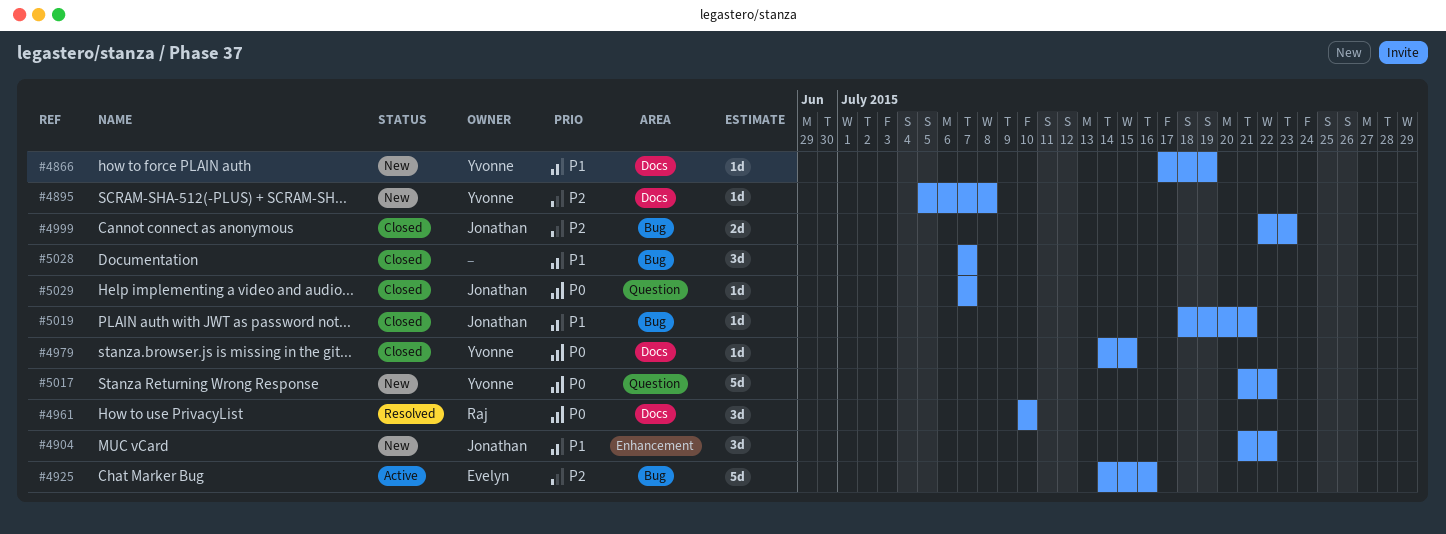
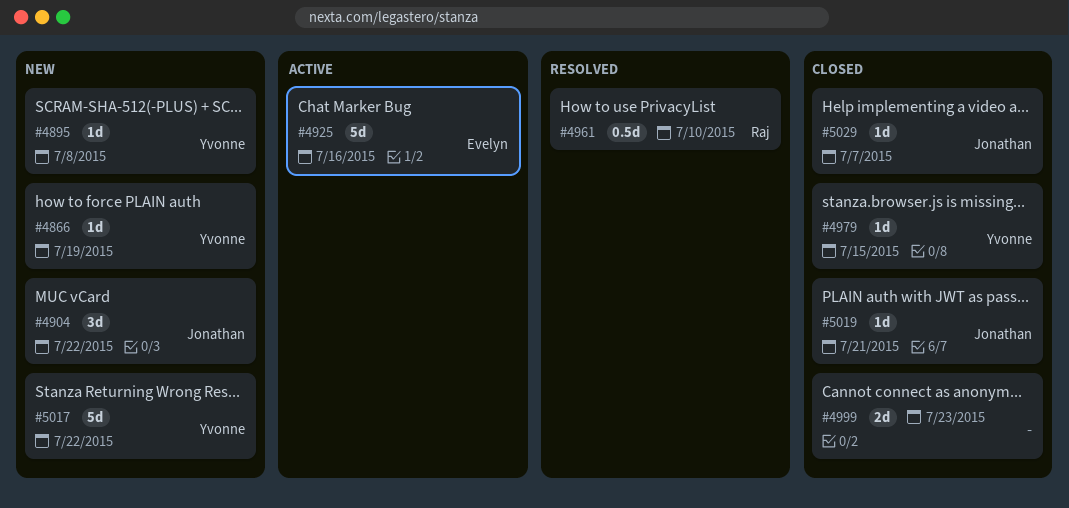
#4961, estimate: 3d -> 0.5d
#4999, owner: Jonathan -> none
#5028: present -> none

